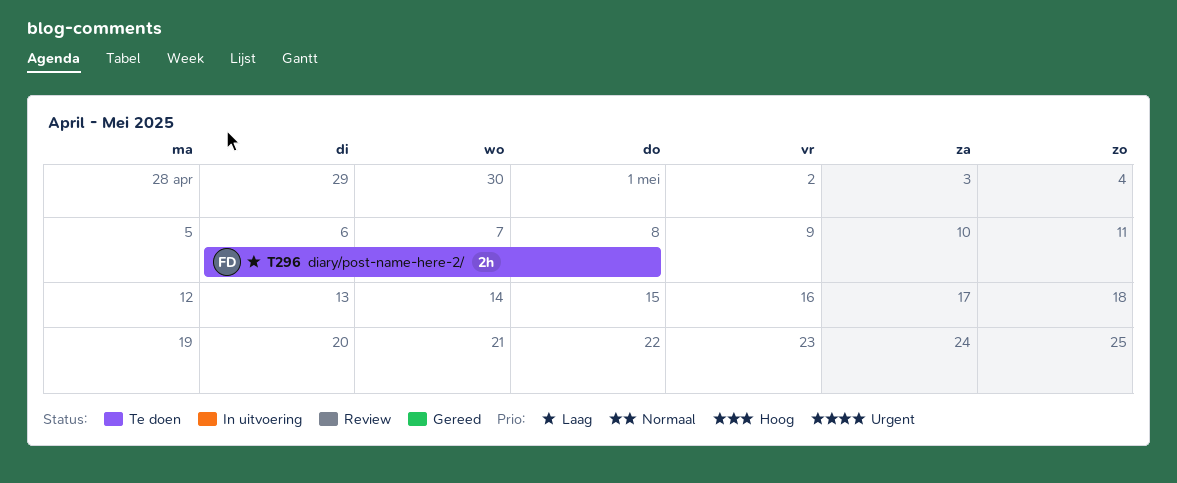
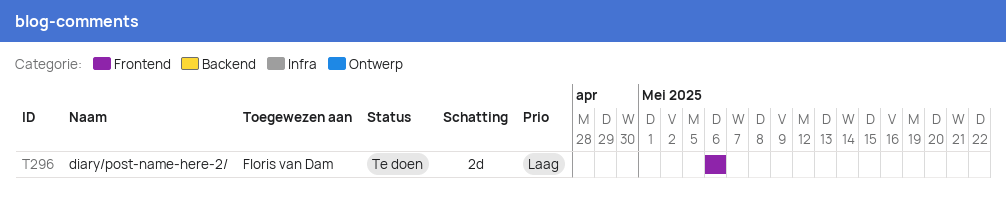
T296, estimate: 2h -> 2d
T296, due: May 8 -> May 6

